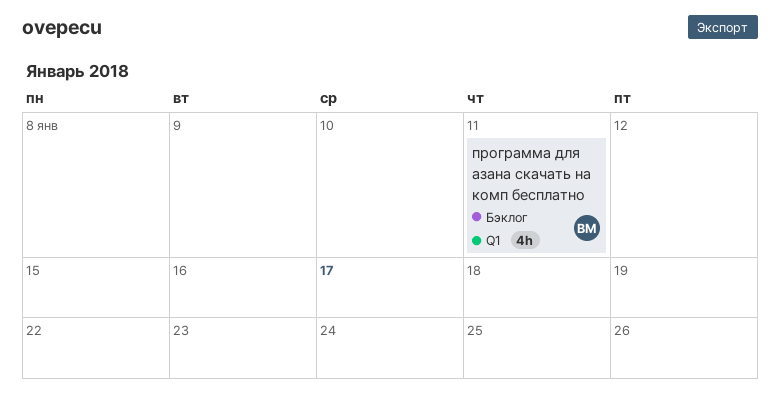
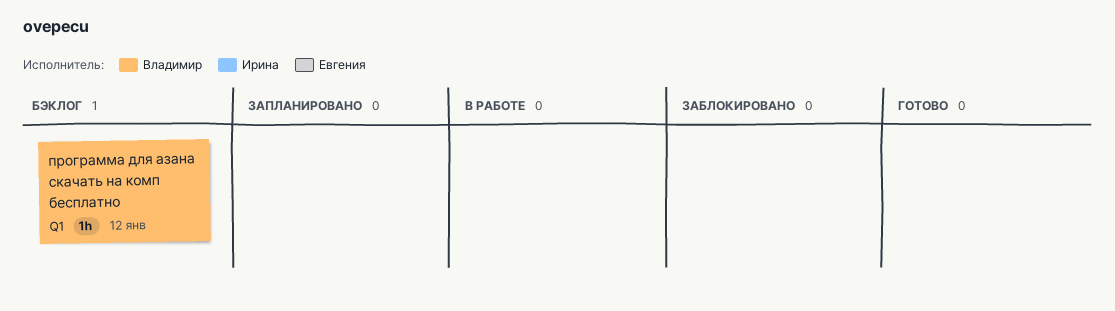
программа для азана скачать на комп бесплатно, estimate: 4h -> 1h
программа для азана скачать на комп бесплатно, due: Jan 11 -> Jan 12

